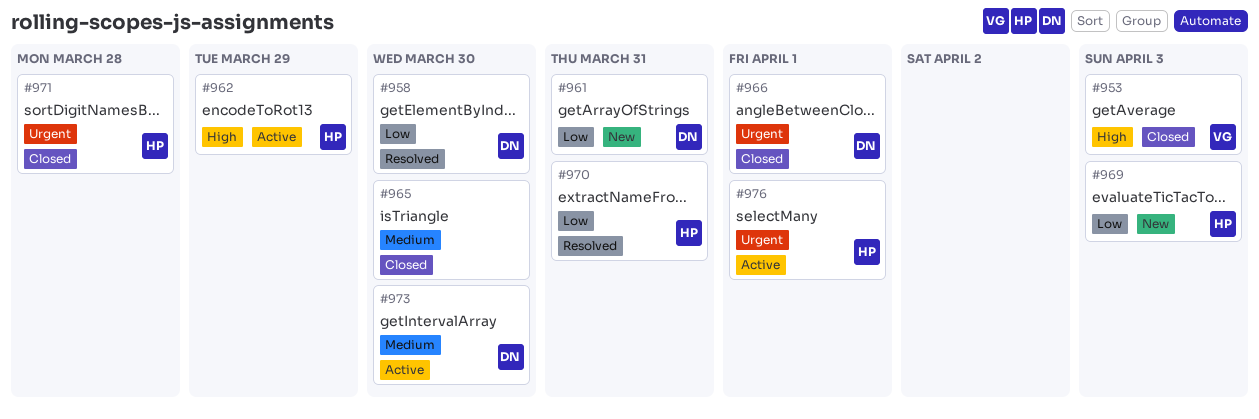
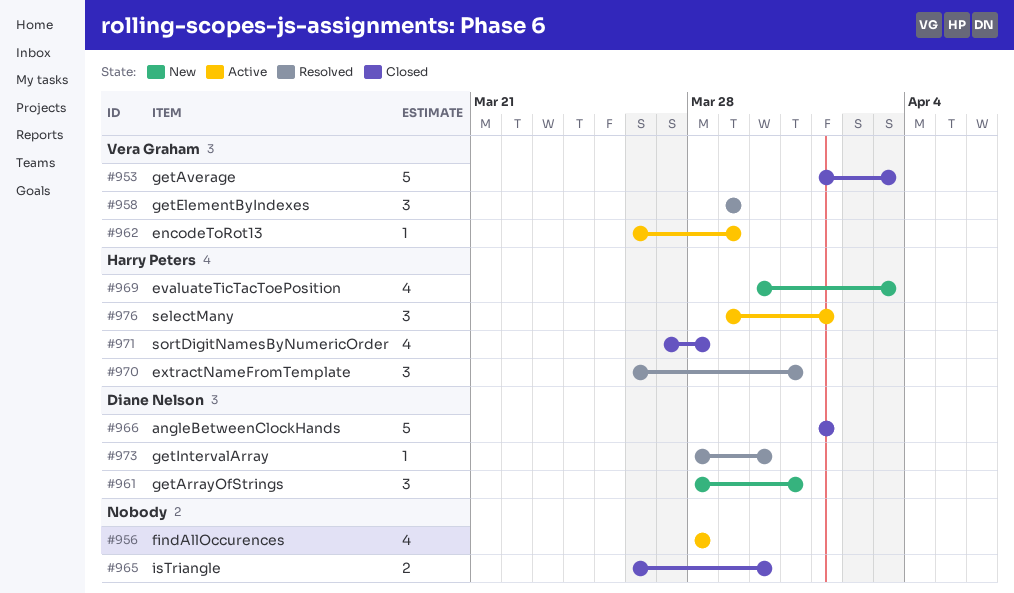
#956: none -> present
#958, owner: Diane Nelson -> Vera Graham
#958, due: Mar 30 -> Mar 29
#962, owner: Harry Peters -> Vera Graham
#973, status: Active -> Resolved

